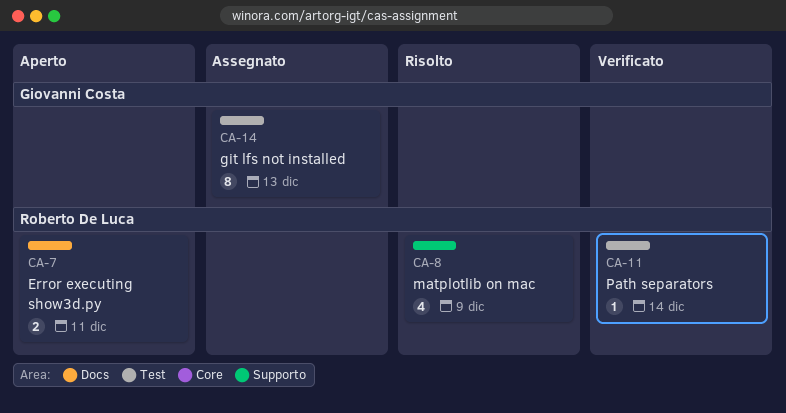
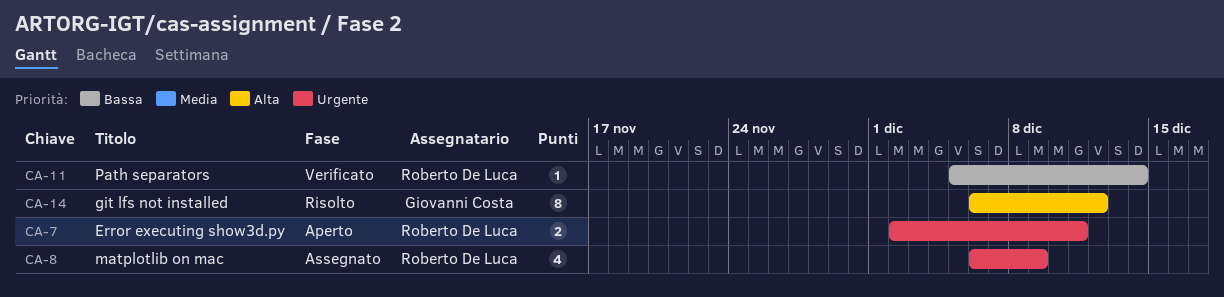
CA-8, status: Risolto -> Assegnato
CA-14, status: Assegnato -> Risolto
CA-14, due: Dec 13 -> Dec 12

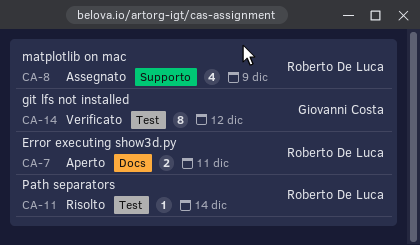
CA-11, status: Verificato -> Risolto
CA-14, status: Risolto -> Verificato

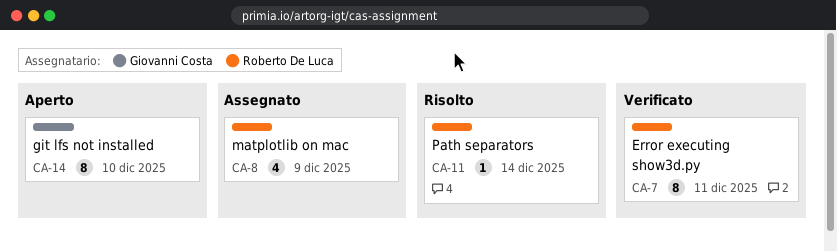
CA-7, status: Aperto -> Verificato
CA-7, estimate: 2 -> 8
CA-14, status: Verificato -> Aperto
CA-14, due: Dec 12 -> Dec 10

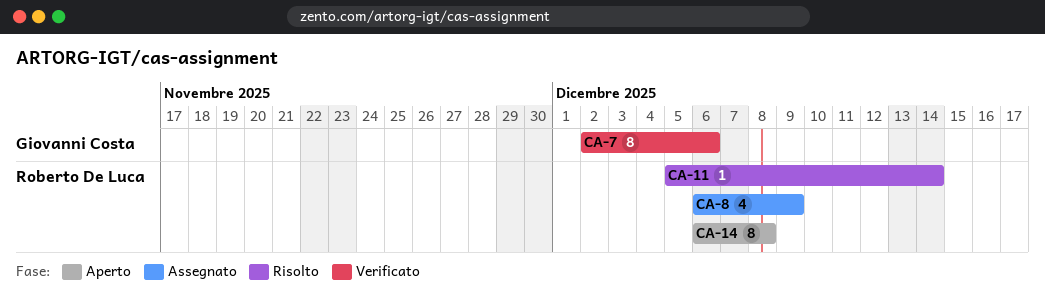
CA-7, owner: Roberto De Luca -> Giovanni Costa
CA-7, due: Dec 11 -> Dec 6
CA-14, owner: Giovanni Costa -> Roberto De Luca
CA-14, due: Dec 10 -> Dec 8

